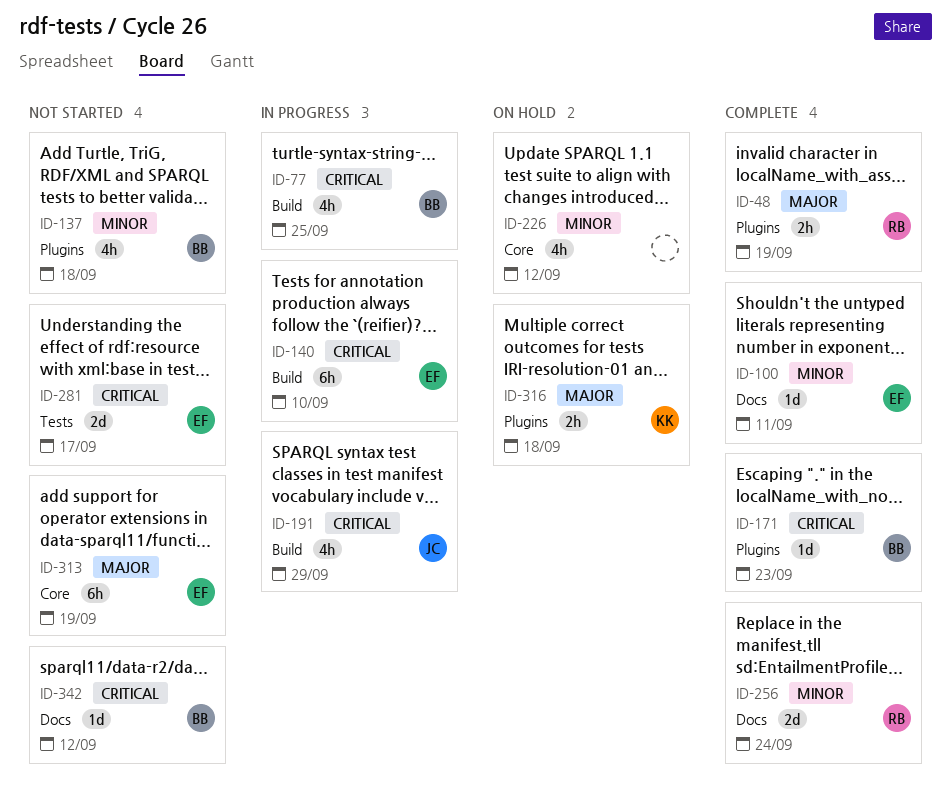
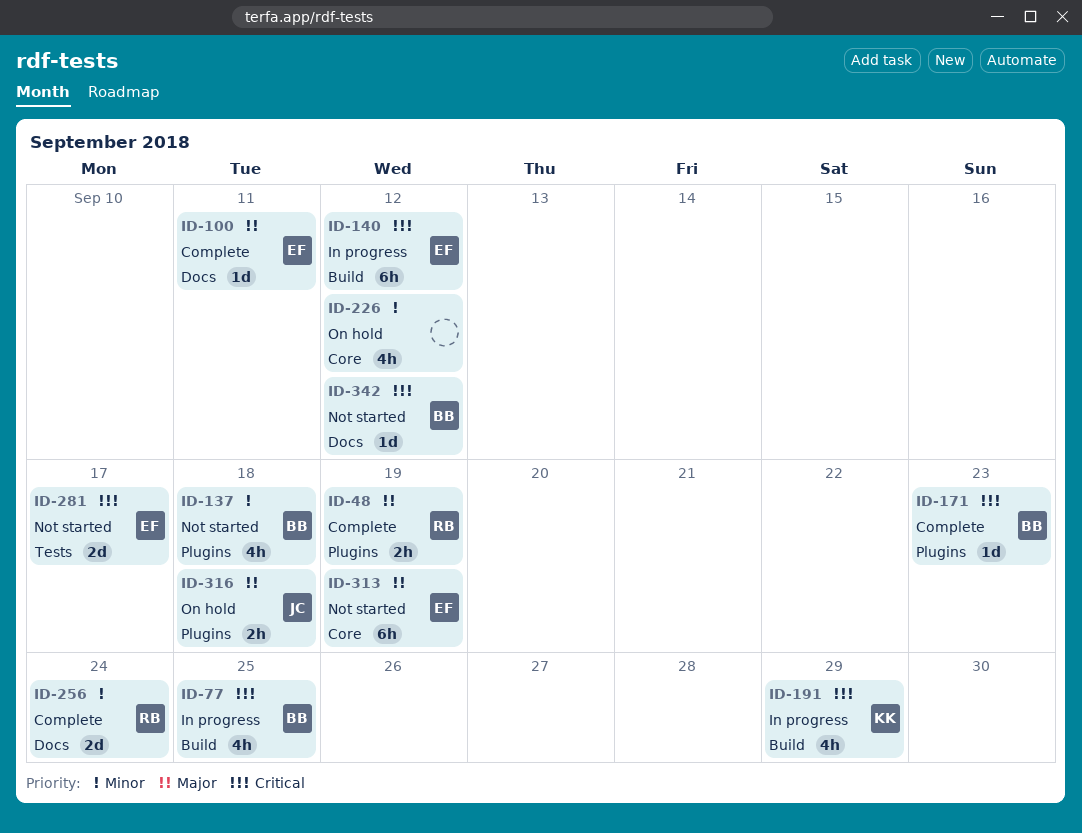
ID-100, priority: Minor -> Major
ID-140, due: Sep 10 -> Sep 12
ID-191, owner: JC -> KK
ID-316, owner: KK -> JC

